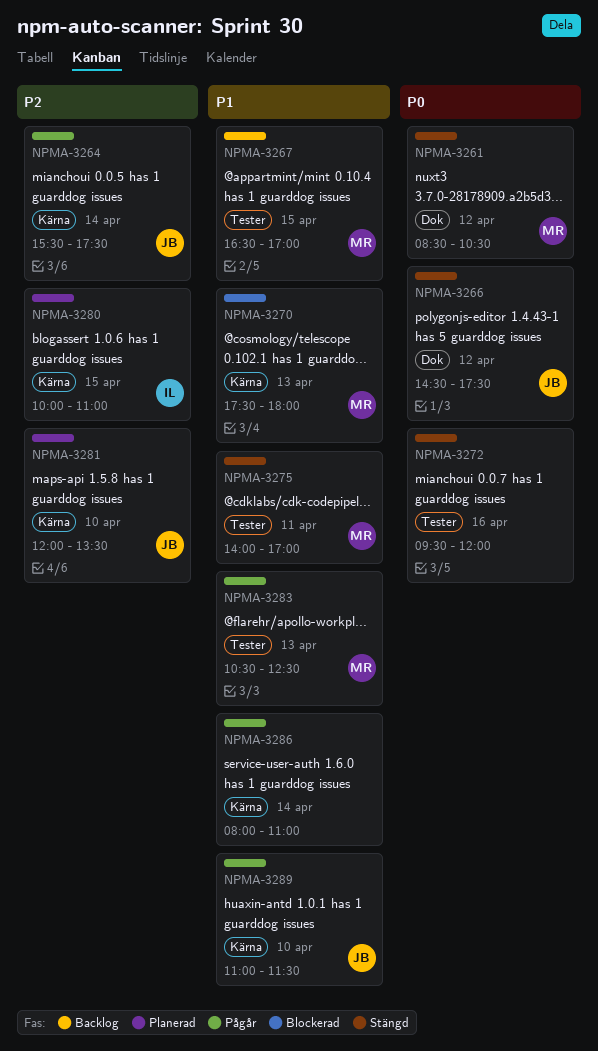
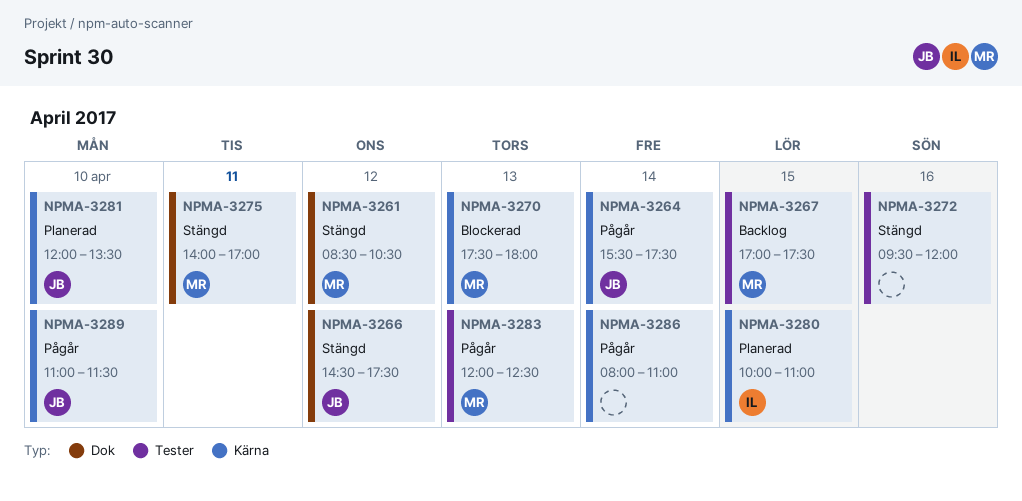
NPMA-3267, begins: 16:30 -> 17:00
NPMA-3267, ends: 17:00 -> 17:30
NPMA-3275, label: Tester -> Dok
NPMA-3283, begins: 10:30 -> 12:00

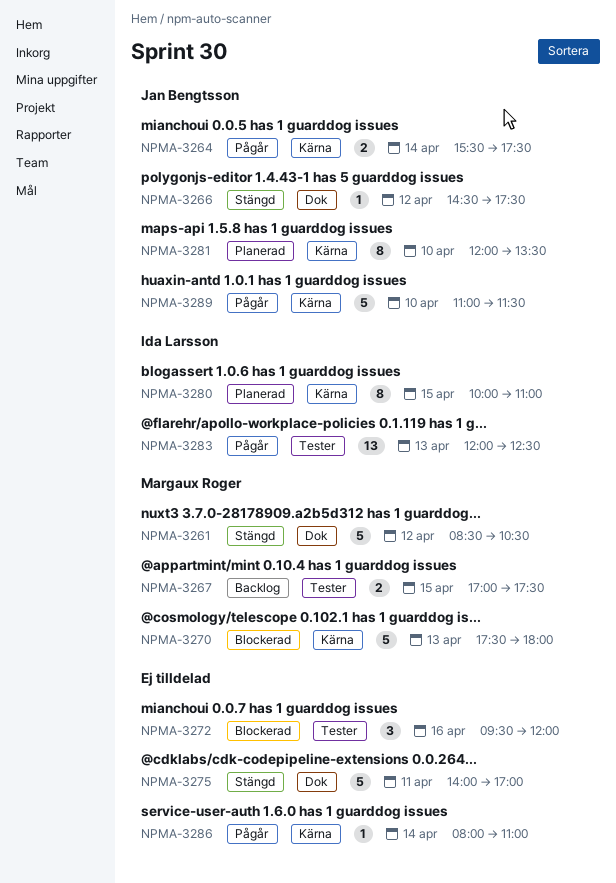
NPMA-3272, status: Stängd -> Blockerad
NPMA-3275, owner: Margaux Roger -> none
NPMA-3283, owner: Margaux Roger -> Ida Larsson

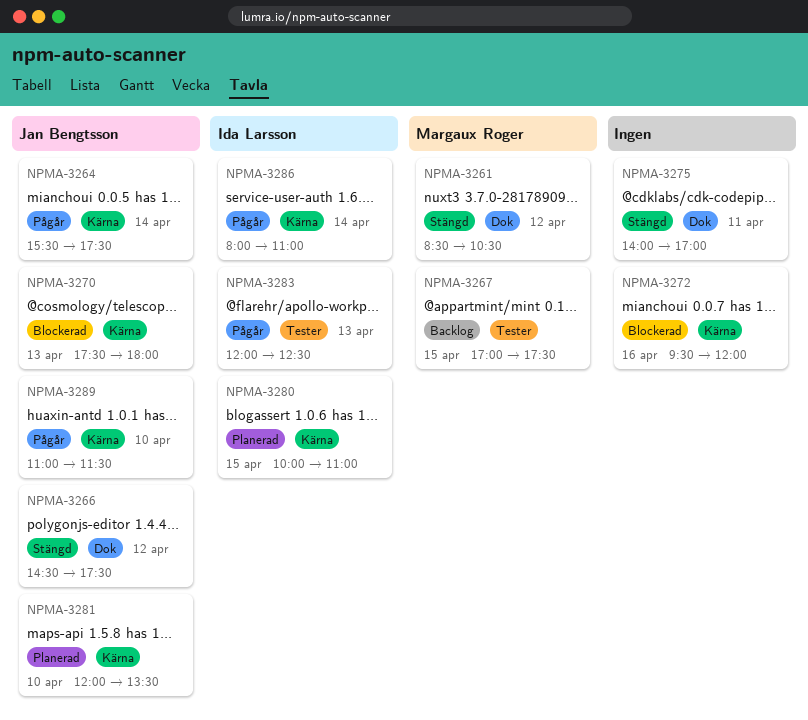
NPMA-3270, owner: Margaux Roger -> Jan Bengtsson
NPMA-3272, label: Tester -> Kärna
NPMA-3286, owner: none -> Ida Larsson

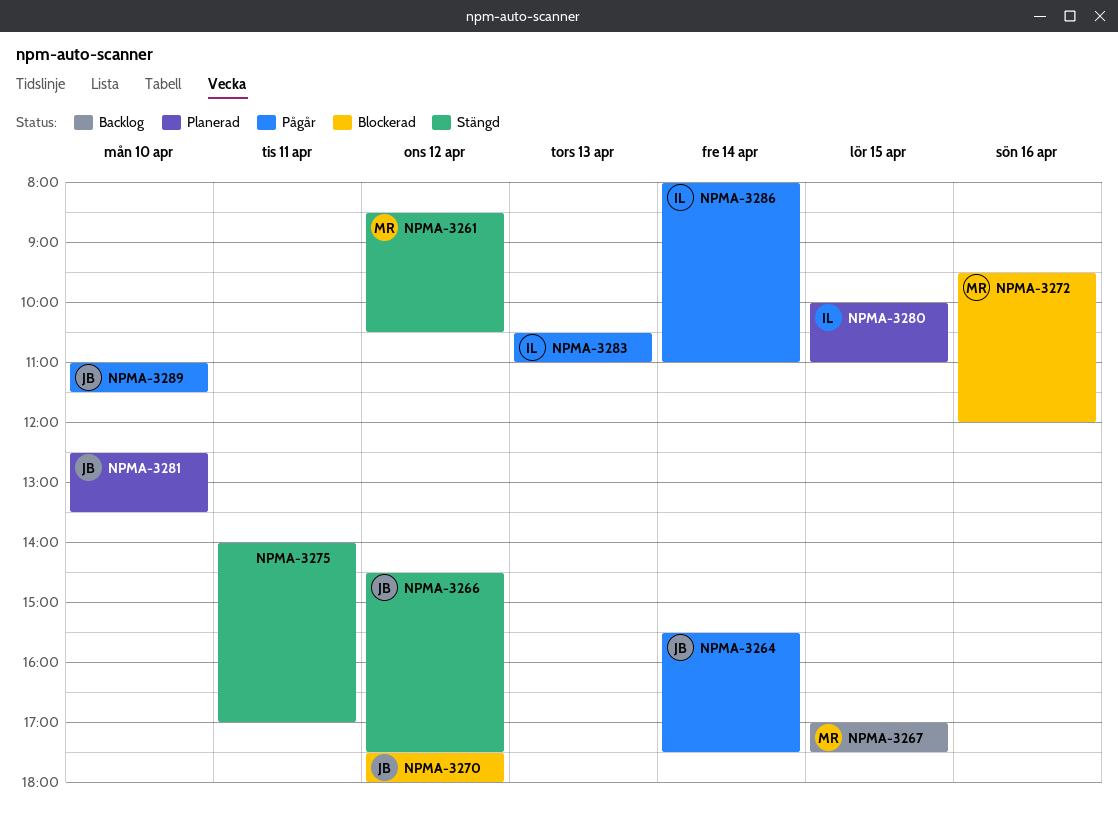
NPMA-3270, day: Apr 13 -> Apr 12
NPMA-3272, owner: none -> Margaux Roger
NPMA-3281, begins: 12:00 -> 12:30
NPMA-3283, begins: 12:00 -> 10:30
NPMA-3283, ends: 12:30 -> 11:00

